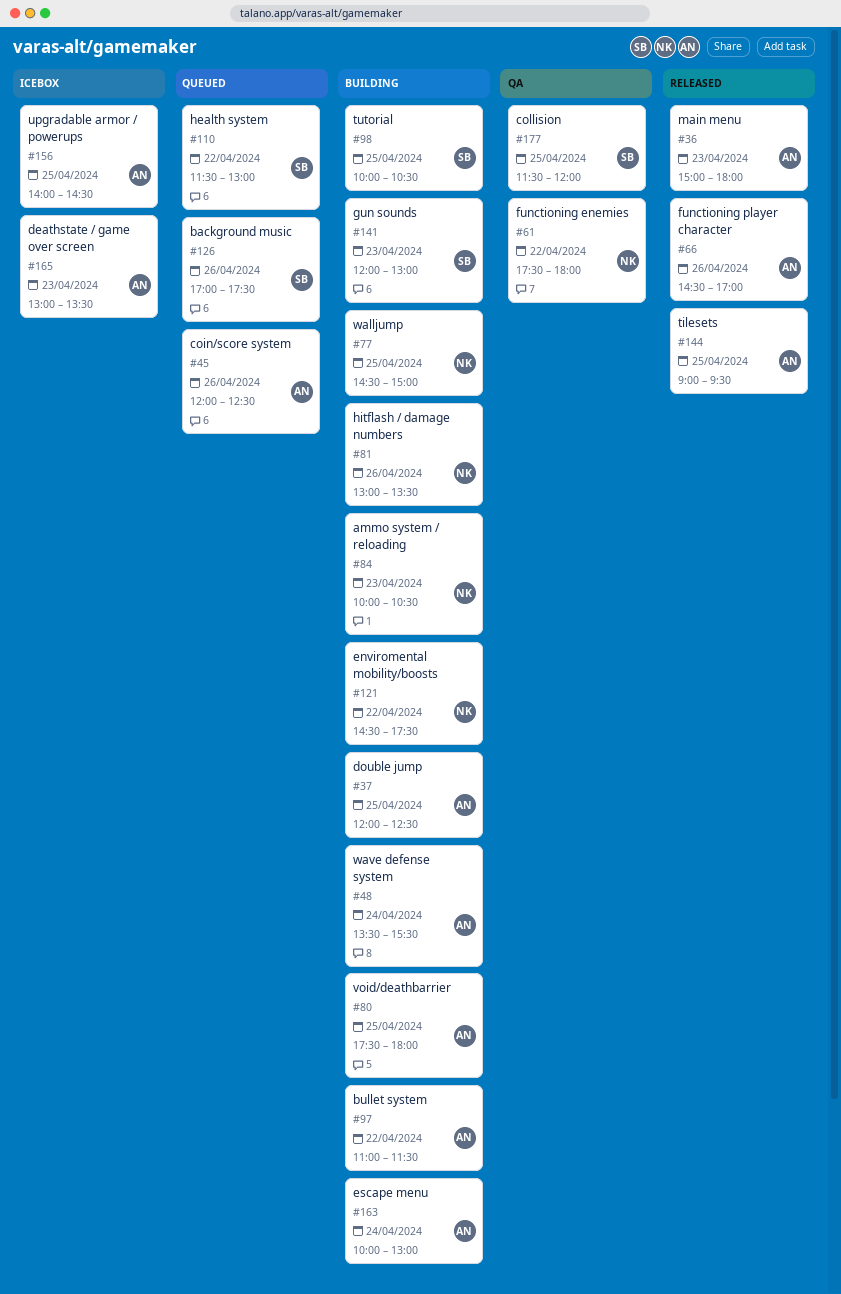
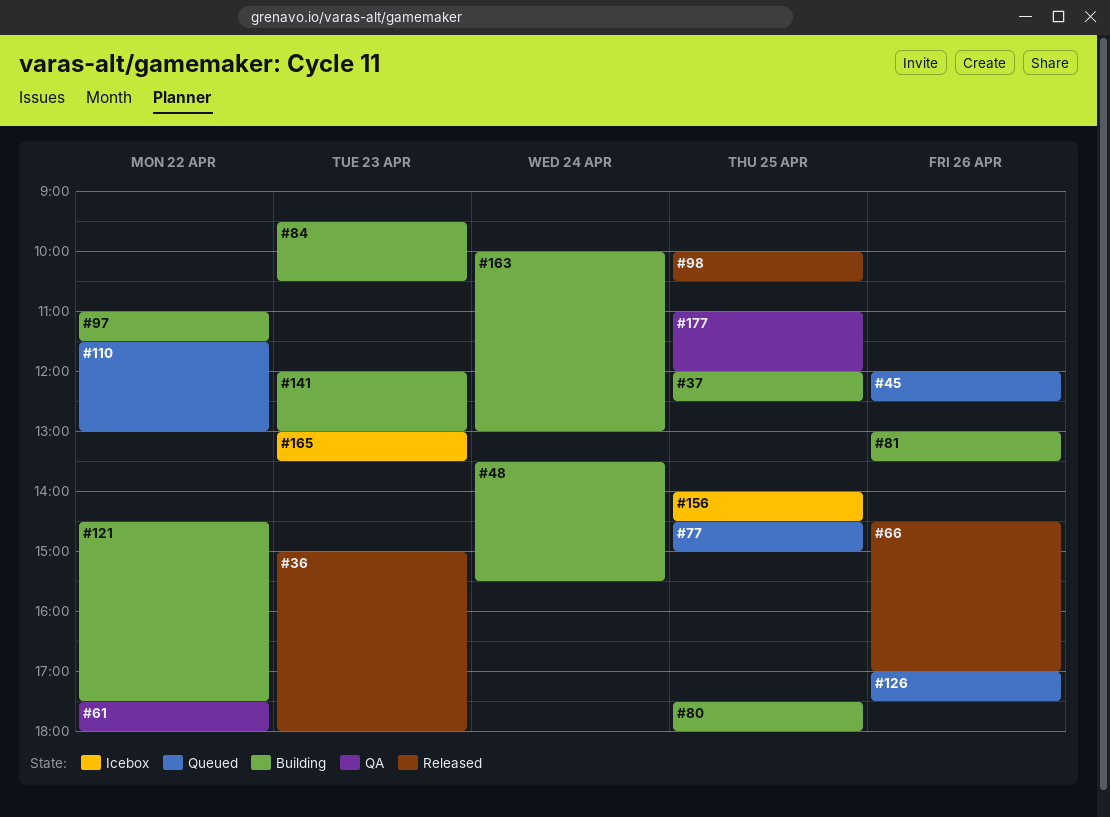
#77, status: Building -> Queued
#84, begins: 10:00 -> 09:30
#98, status: Building -> Released
#144: present -> none
#177, begins: 11:30 -> 11:00

